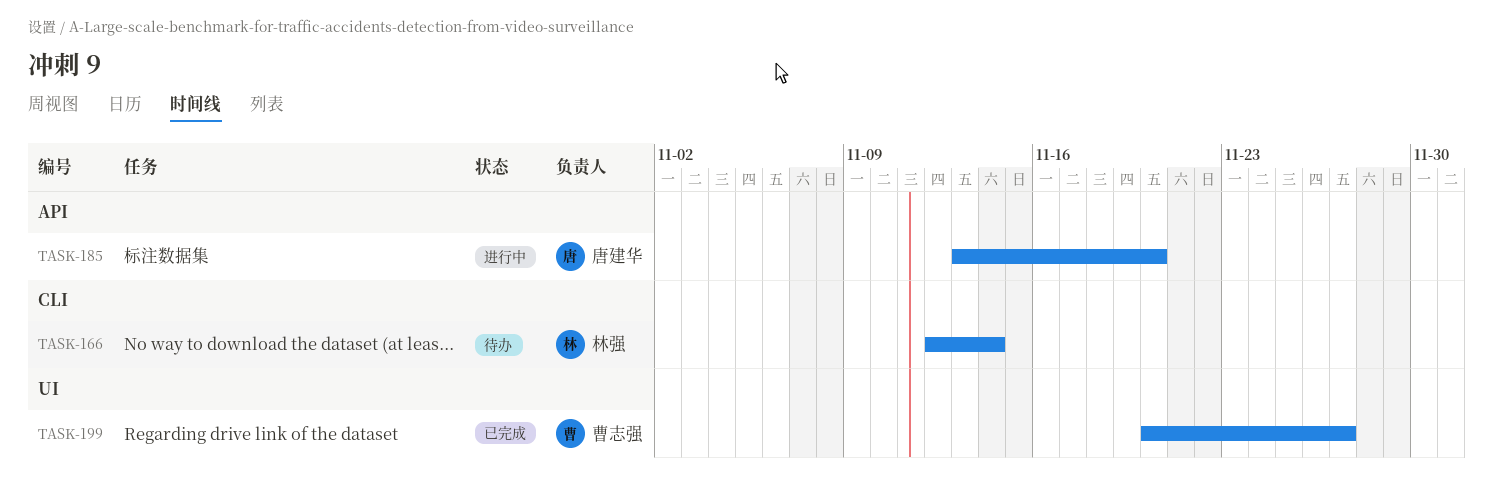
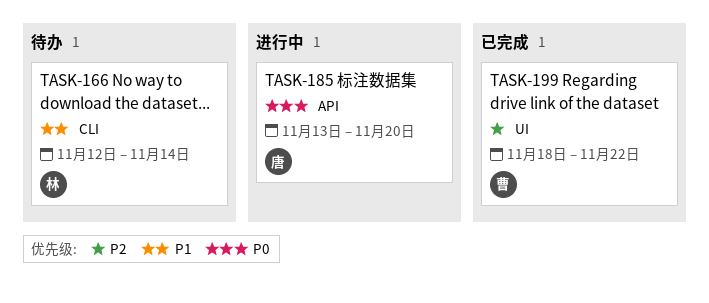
TASK-199, start: Nov 20 -> Nov 18
TASK-199, due: Nov 27 -> Nov 22

